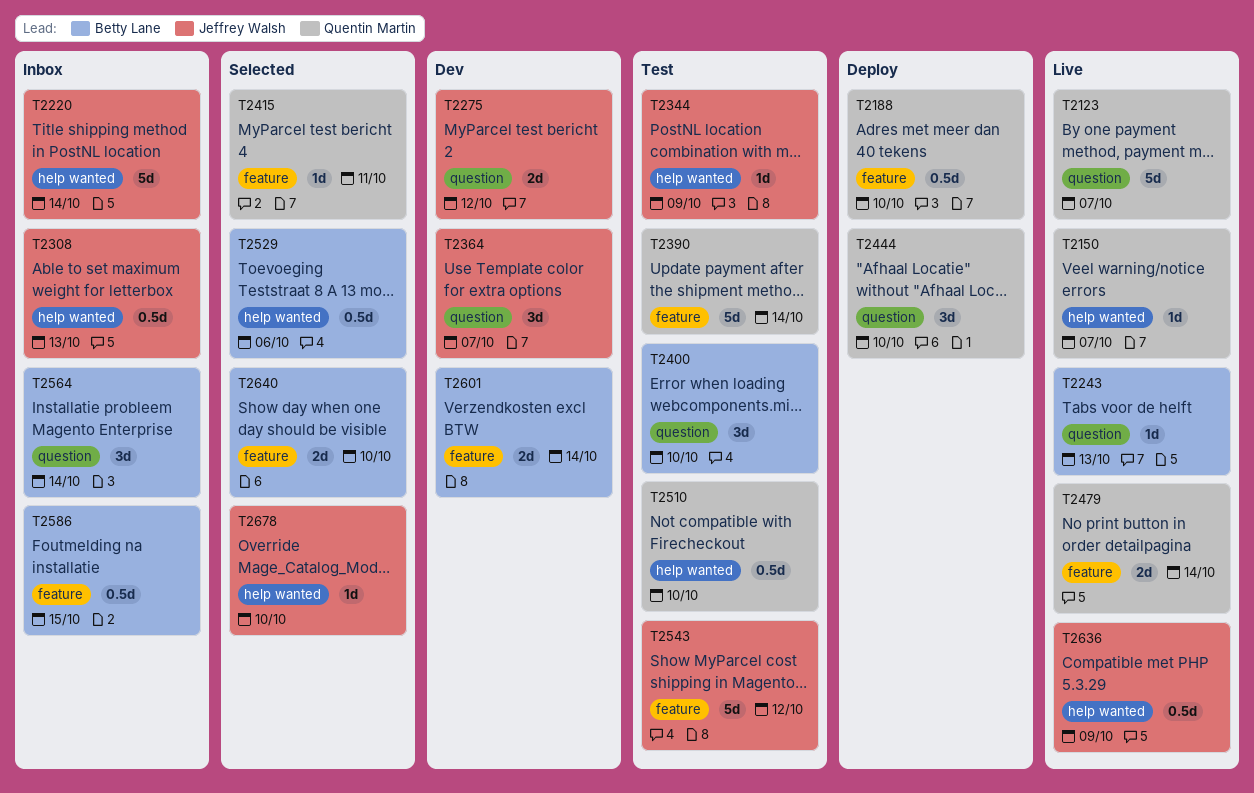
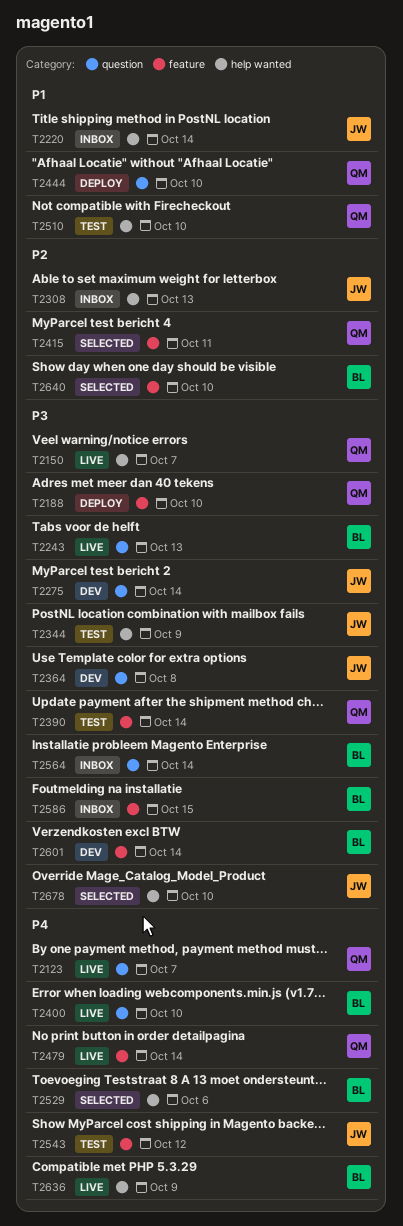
T2275, due: Oct 12 -> Oct 14
T2364, due: Oct 7 -> Oct 8
T2400, status: Test -> Live
T2636, owner: Jeffrey Walsh -> Betty Lane

